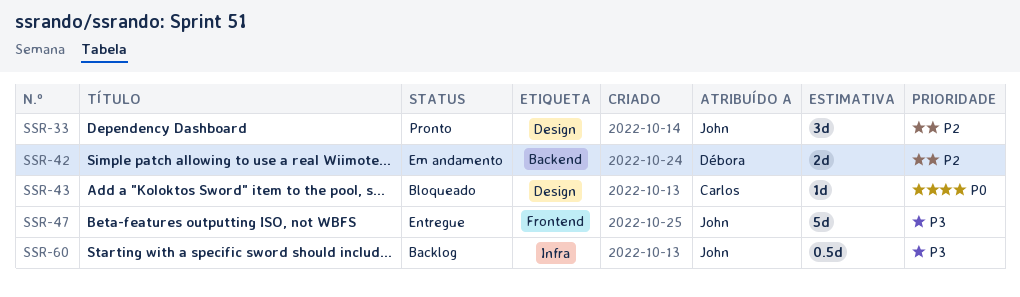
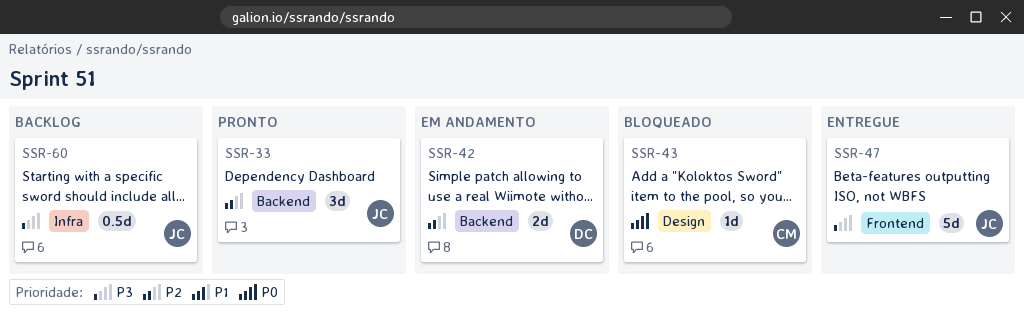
SSR-33, label: Design -> Backend

